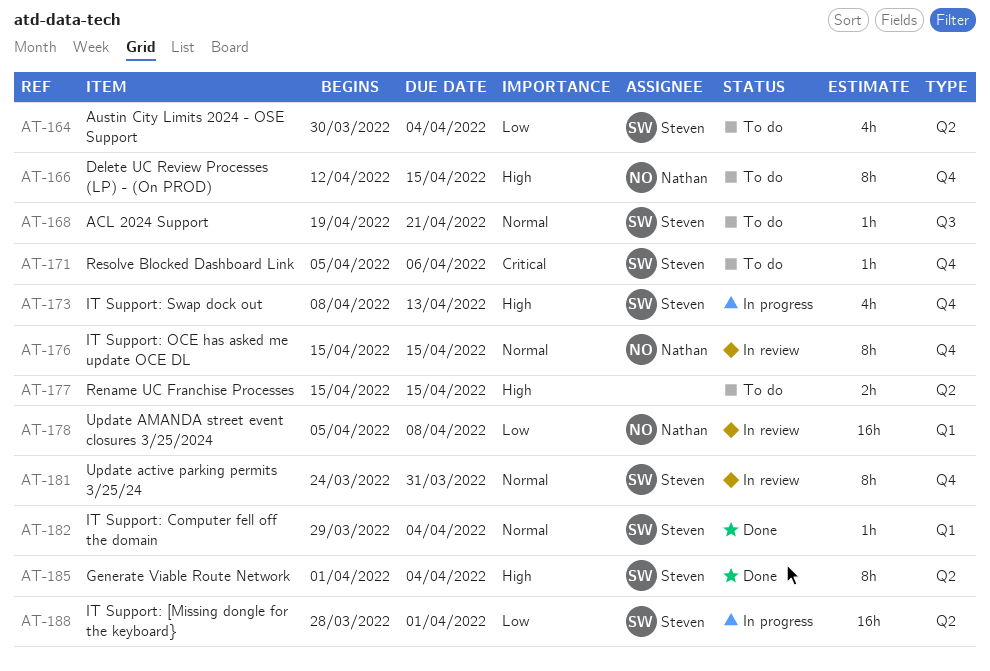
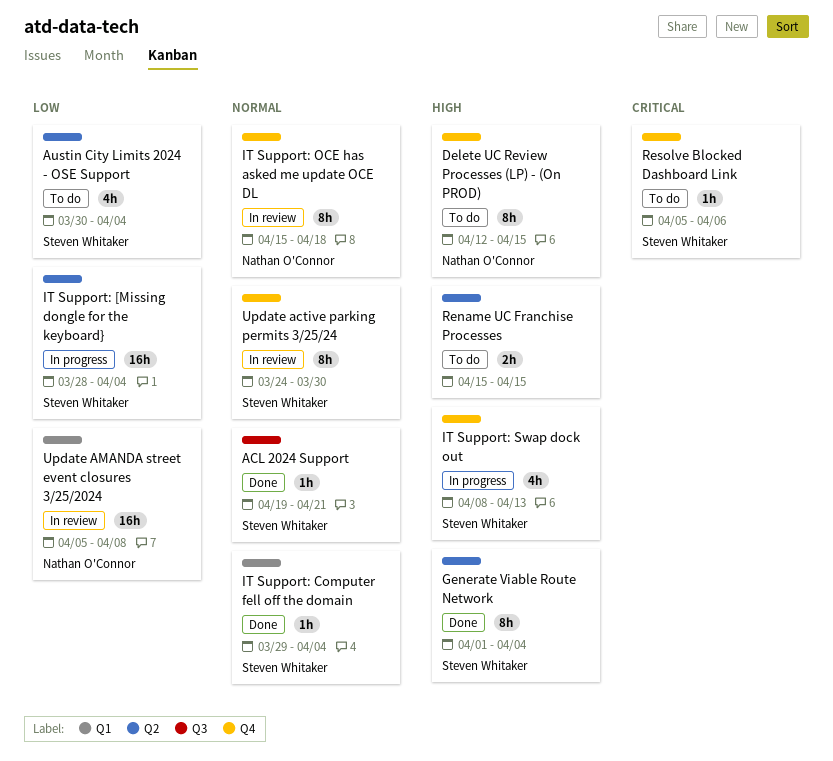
ACL 2024 Support, status: To do -> Done
IT Support: [Missing dongle for the keyboard}, due: Apr 1 -> Apr 4
IT Support: OCE has asked me update OCE DL, due: Apr 15 -> Apr 18
Update active parking permits 3/25/24, due: Mar 31 -> Mar 30

